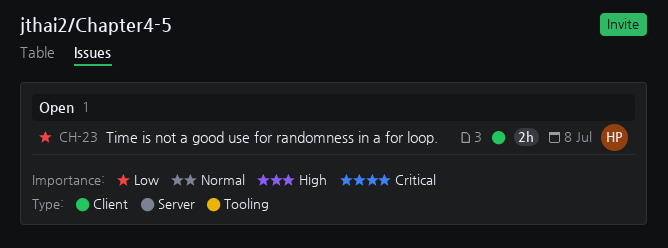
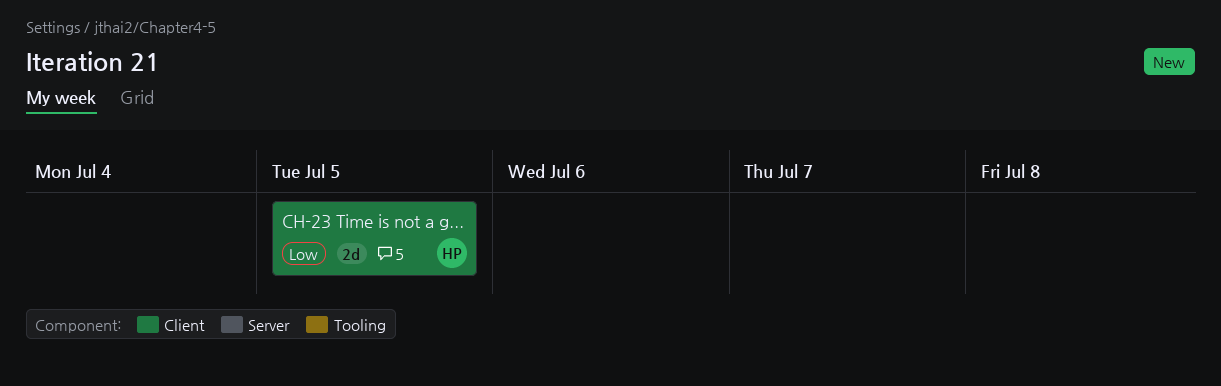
CH-23, estimate: 2h -> 2d
CH-23, due: Jul 8 -> Jul 5

